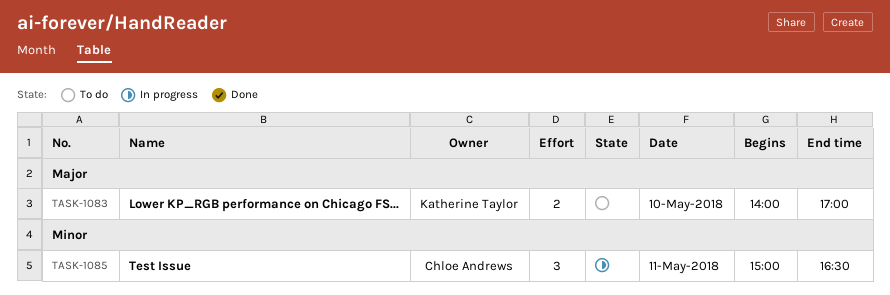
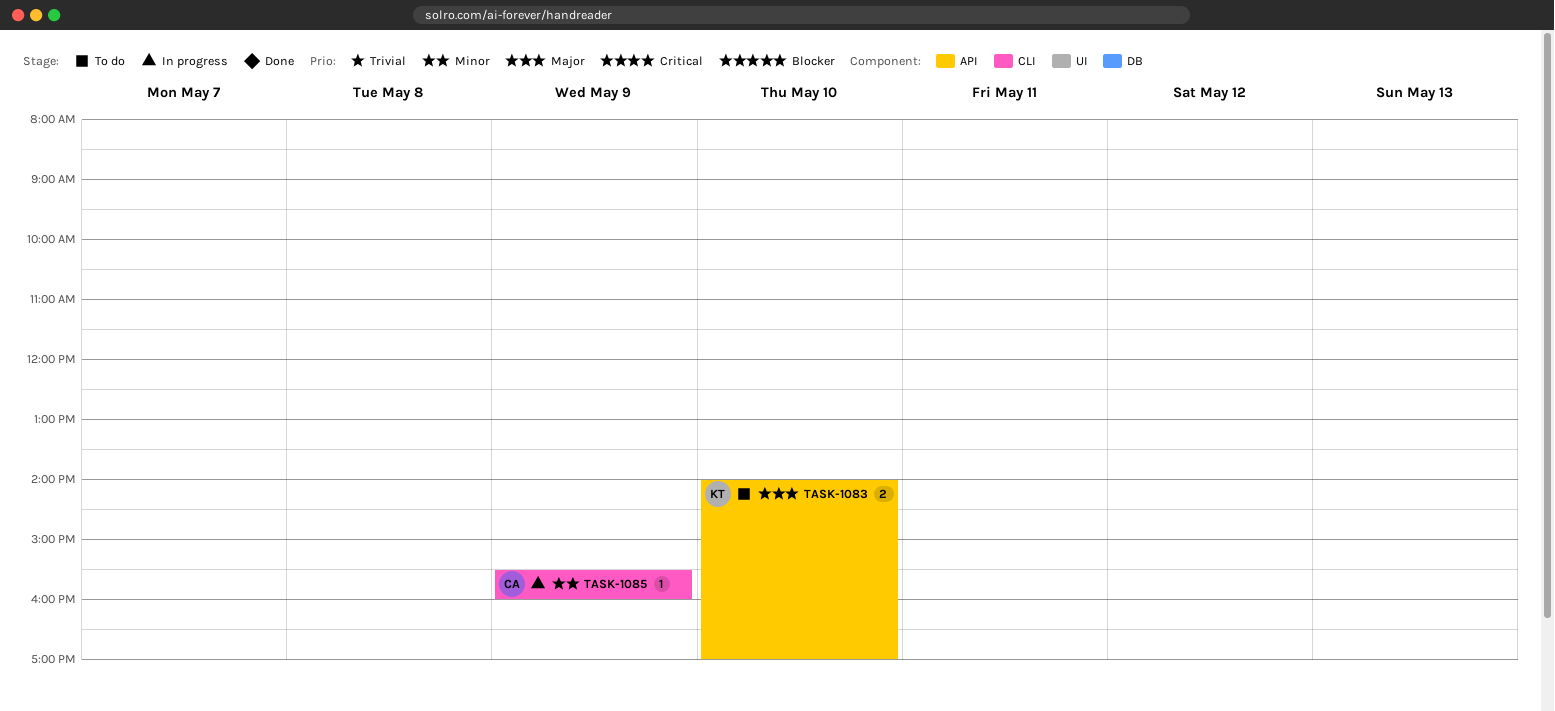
TASK-1085, estimate: 3 -> 1
TASK-1085, day: May 11 -> May 9
TASK-1085, begins: 15:00 -> 15:30
TASK-1085, ends: 16:30 -> 16:00

